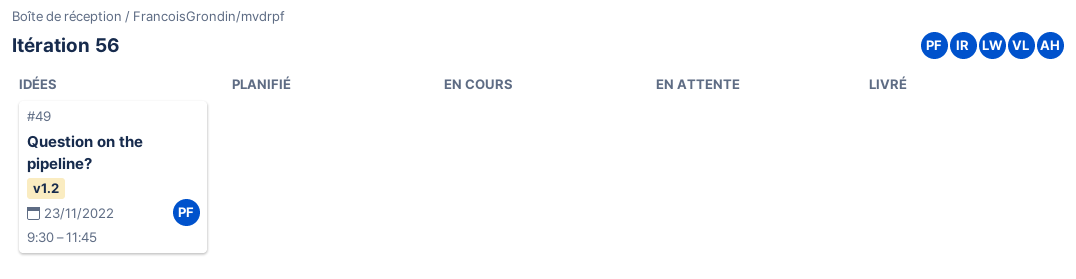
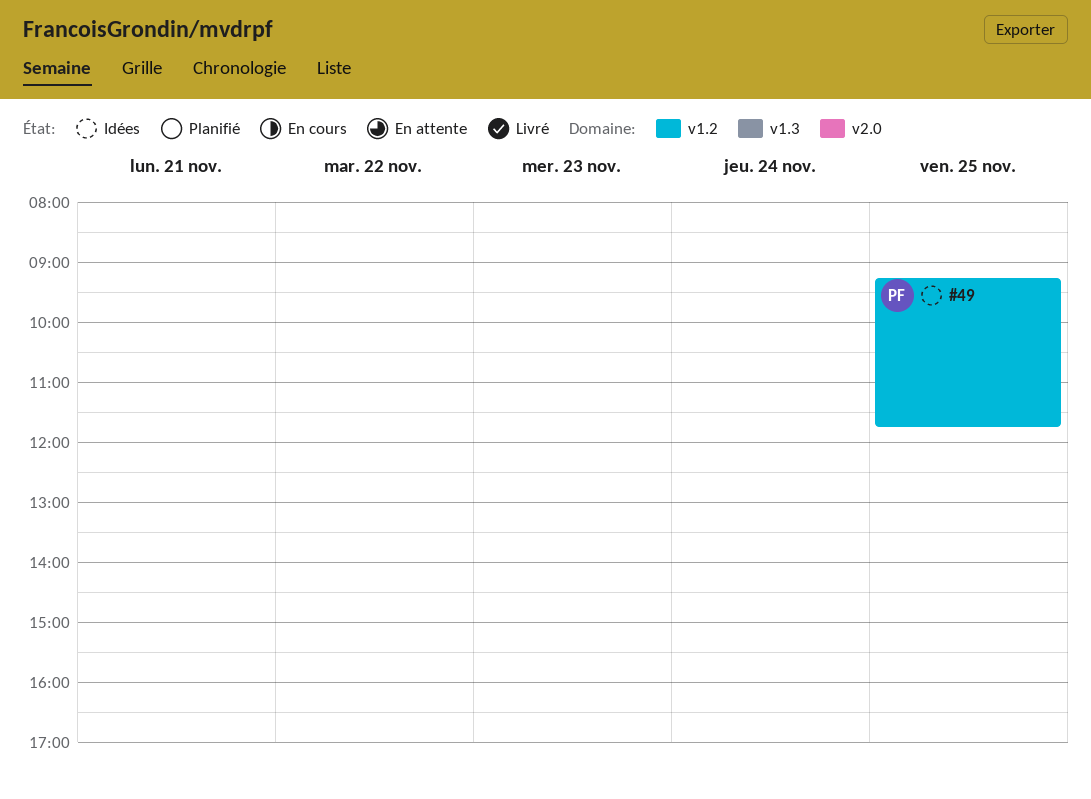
#49, day: Nov 23 -> Nov 25
#49, begins: 09:30 -> 09:15

